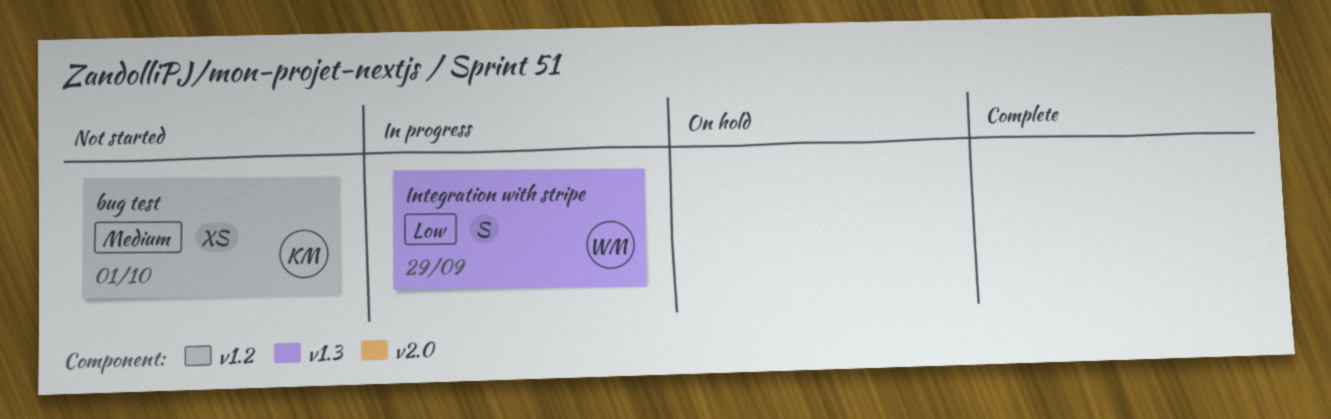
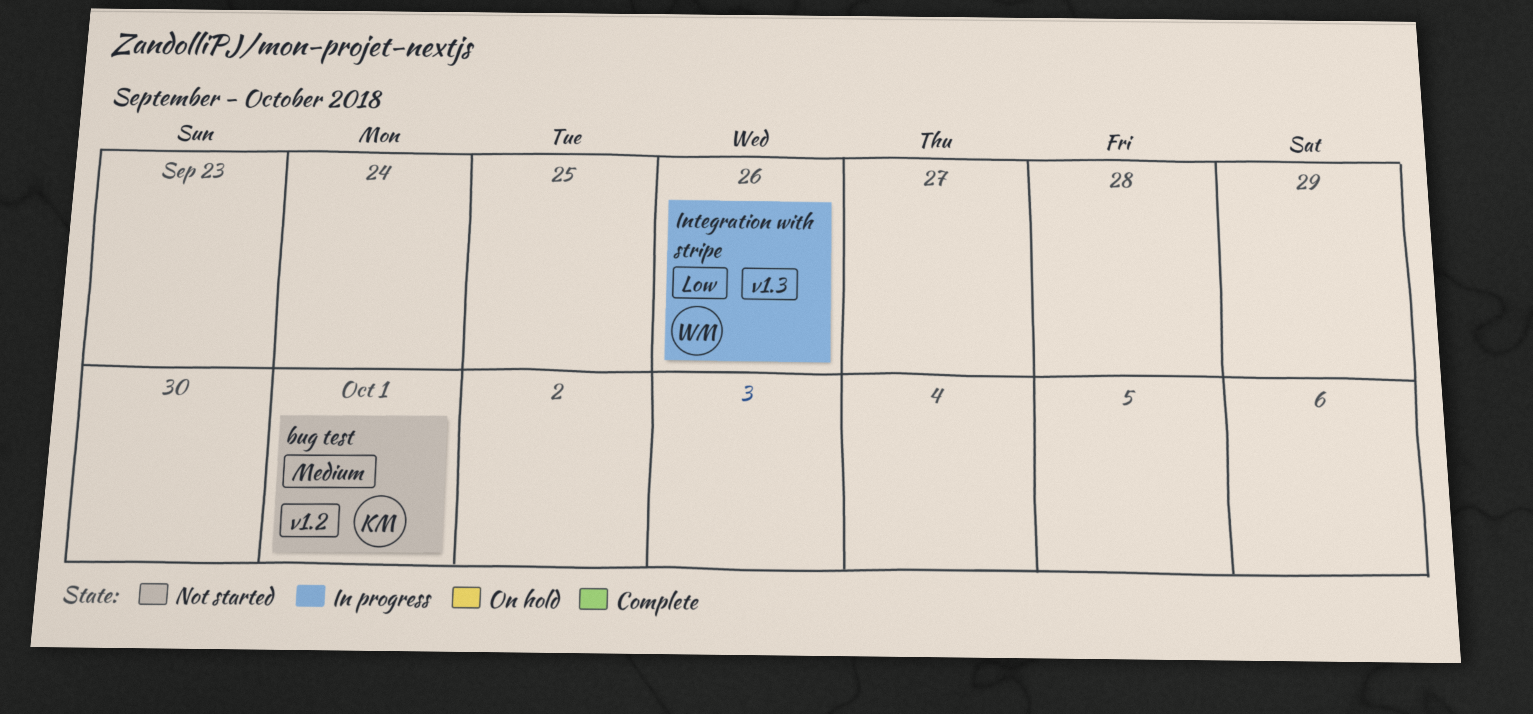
Integration with stripe, due: Sep 29 -> Sep 26

